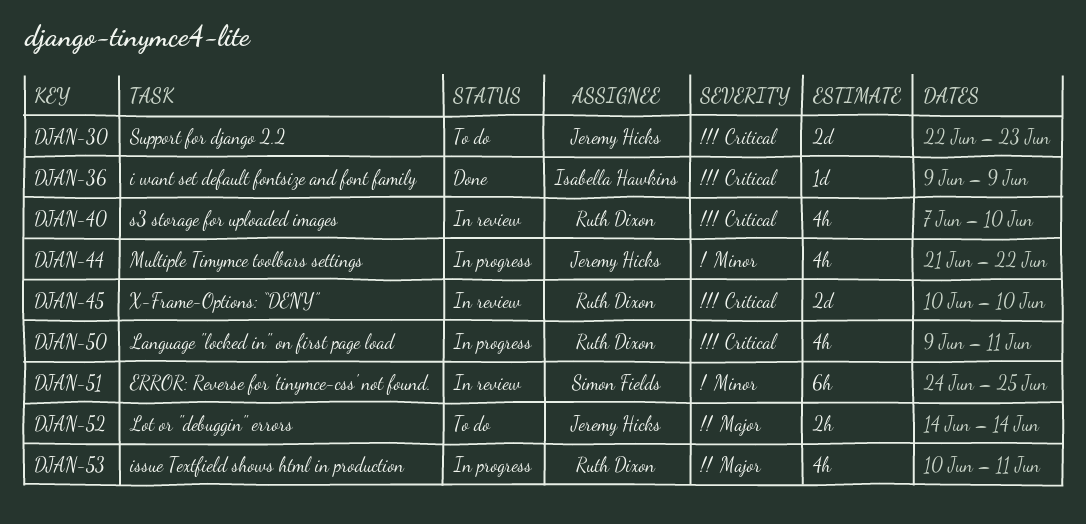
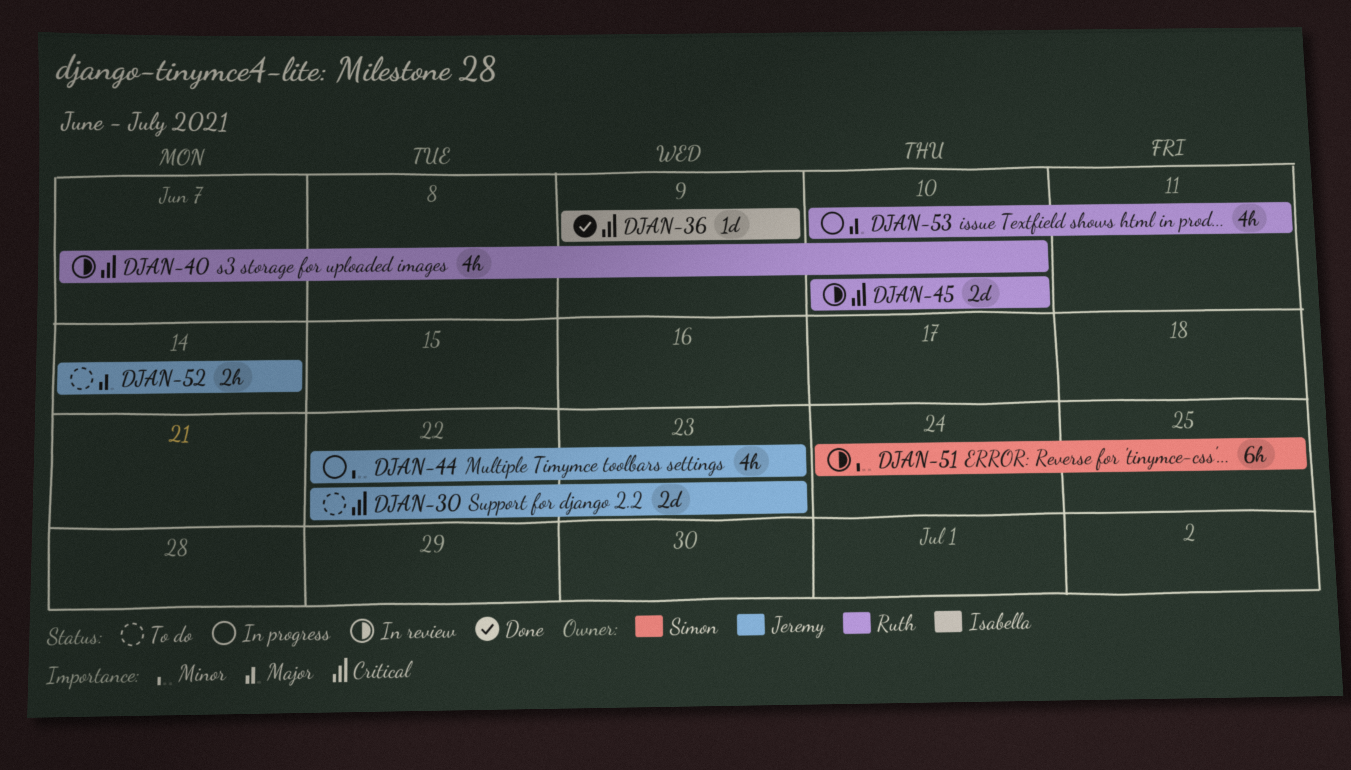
DJAN-44, start: Jun 21 -> Jun 22
DJAN-44, due: Jun 22 -> Jun 23
DJAN-50: present -> none

